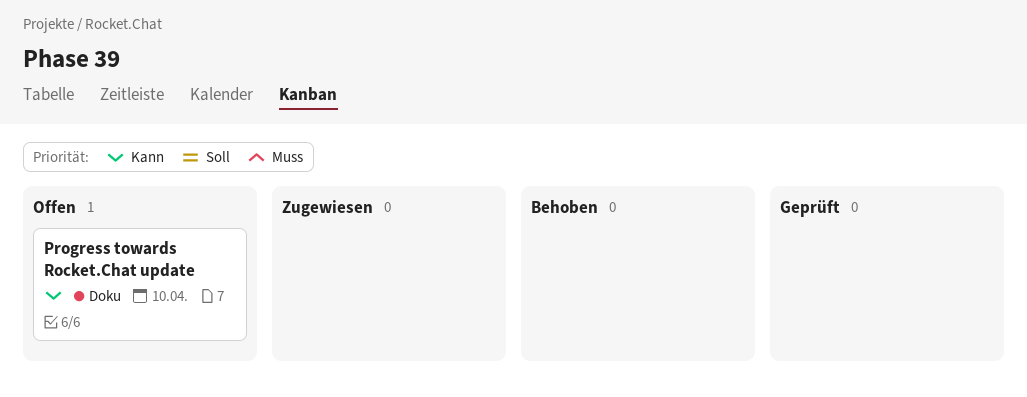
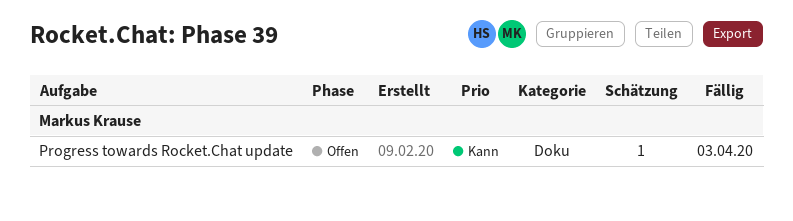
Progress towards Rocket.Chat update, due: Apr 10 -> Apr 3

